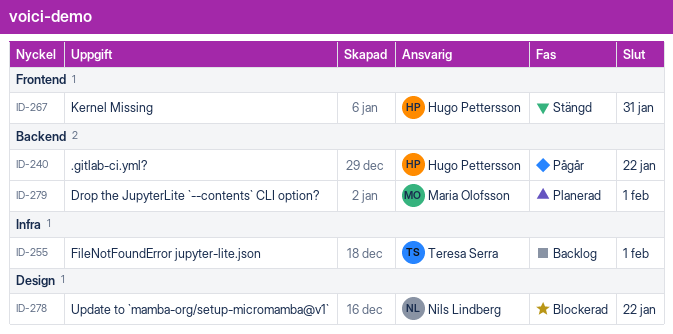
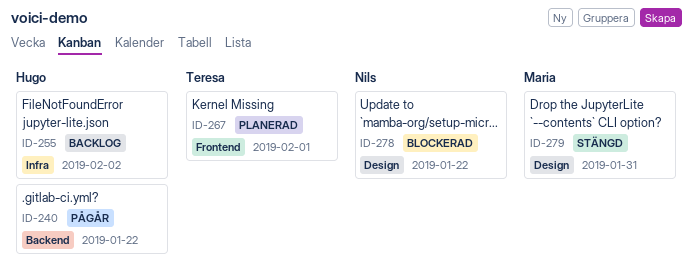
ID-255, owner: Teresa Serra -> Hugo Pettersson
ID-255, due: Feb 1 -> Feb 2
ID-267, status: Stängd -> Planerad
ID-267, owner: Hugo Pettersson -> Teresa Serra
ID-267, due: Jan 31 -> Feb 1
ID-279, status: Planerad -> Stängd
ID-279, label: Backend -> Design
ID-279, due: Feb 1 -> Jan 31

